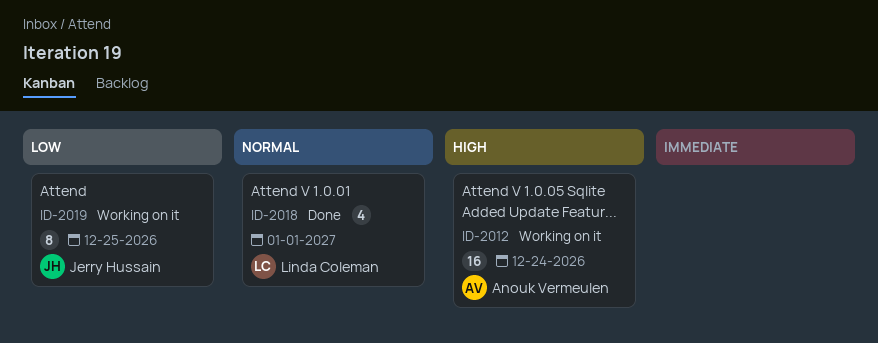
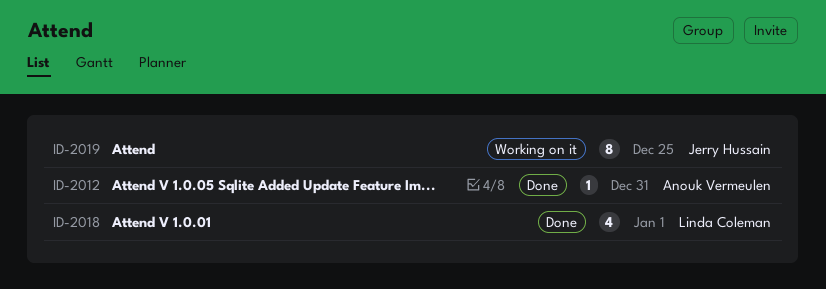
ID-2012, status: Working on it -> Done
ID-2012, estimate: 16 -> 1
ID-2012, due: Dec 24 -> Dec 31

